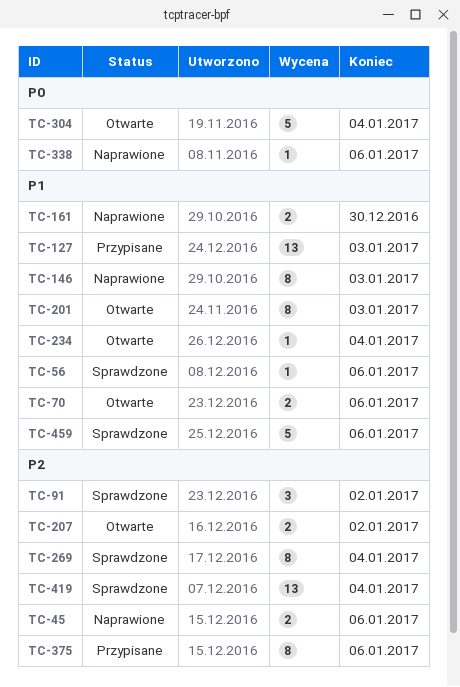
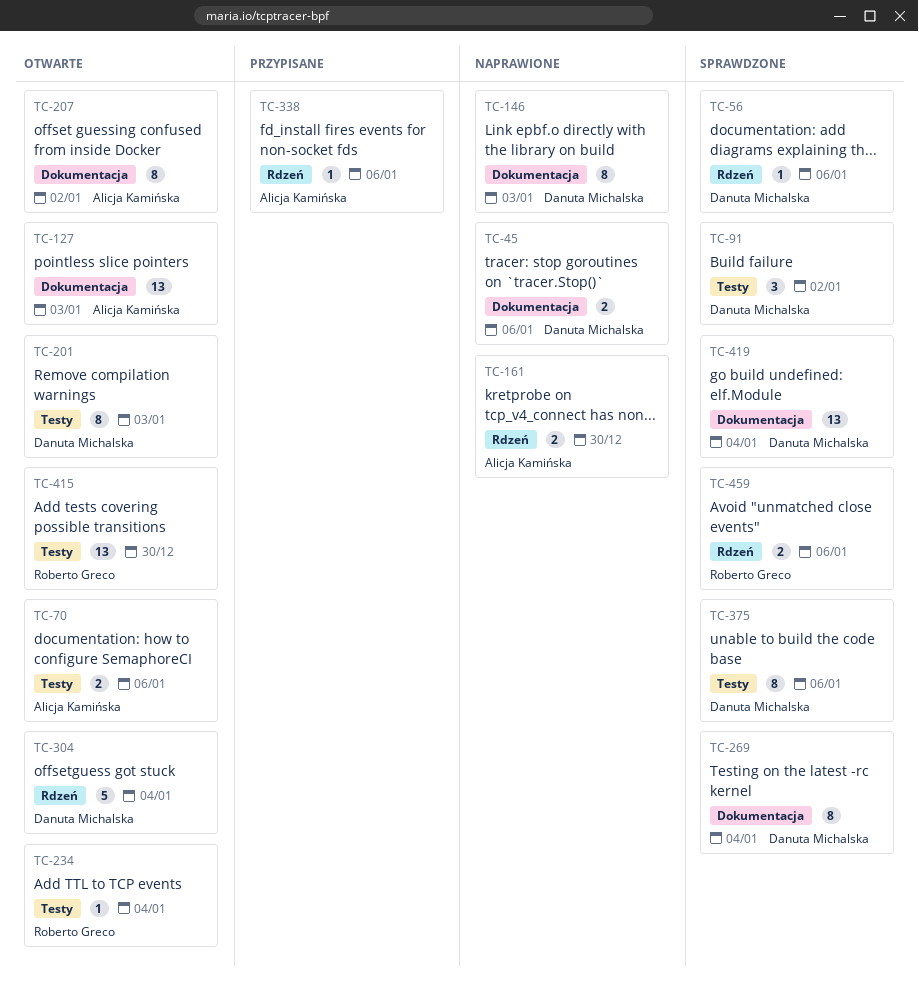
TC-127, status: Przypisane -> Otwarte
TC-207, estimate: 2 -> 8
TC-338, status: Naprawione -> Przypisane
TC-375, status: Przypisane -> Sprawdzone
TC-415: none -> present
TC-459, estimate: 5 -> 2

